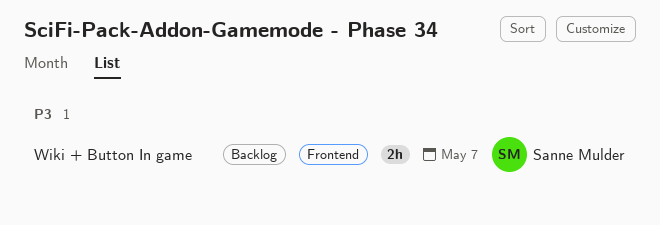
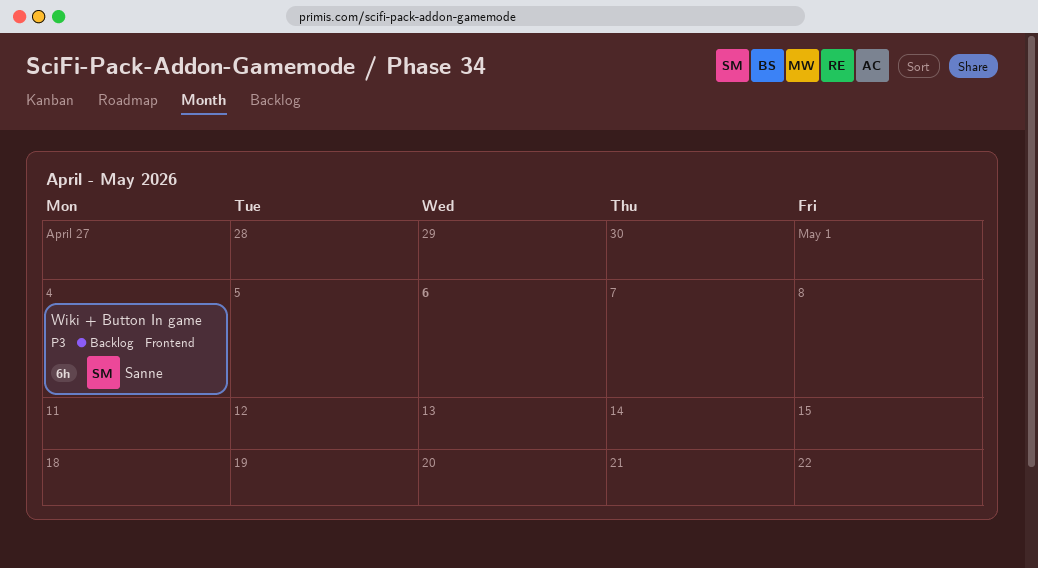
Wiki + Button In game, estimate: 2h -> 6h
Wiki + Button In game, due: May 7 -> May 4

